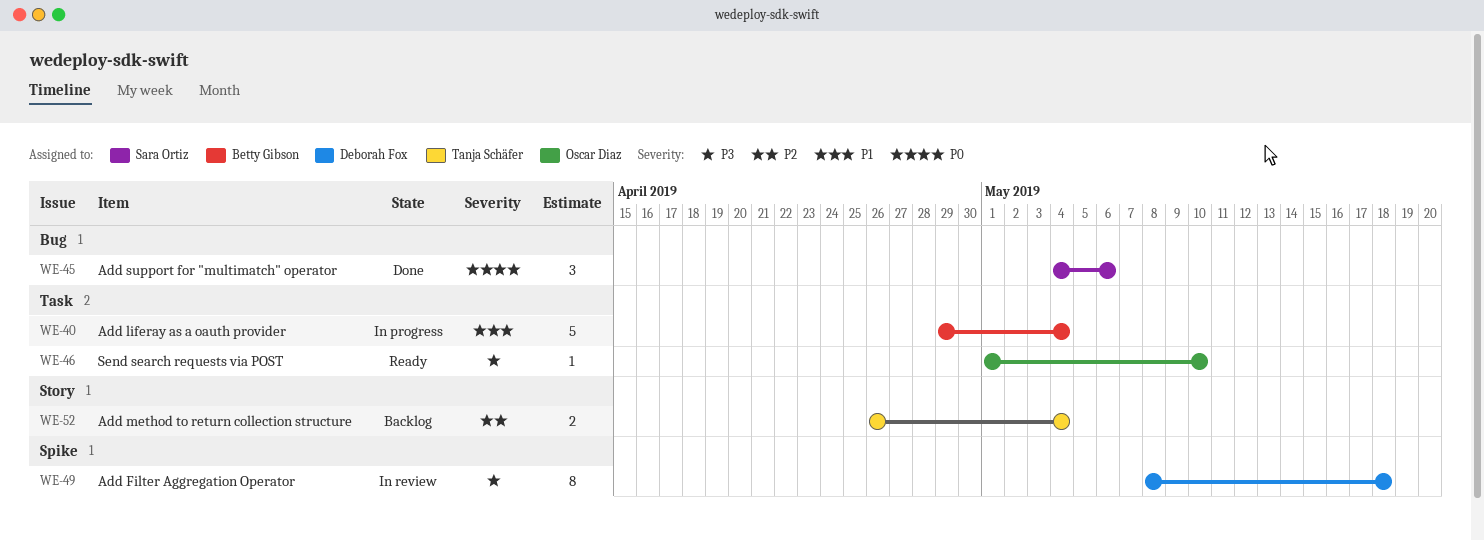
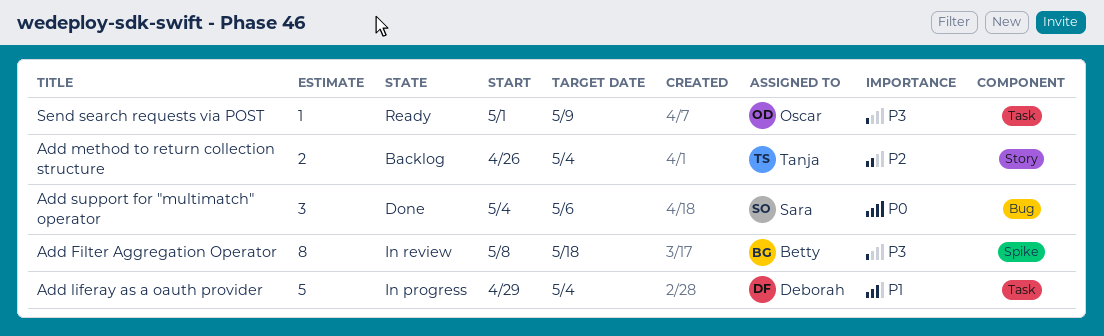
Add Filter Aggregation Operator, owner: Deborah Fox -> Betty Gibson
Add liferay as a oauth provider, owner: Betty Gibson -> Deborah Fox
Send search requests via POST, due: May 10 -> May 9

